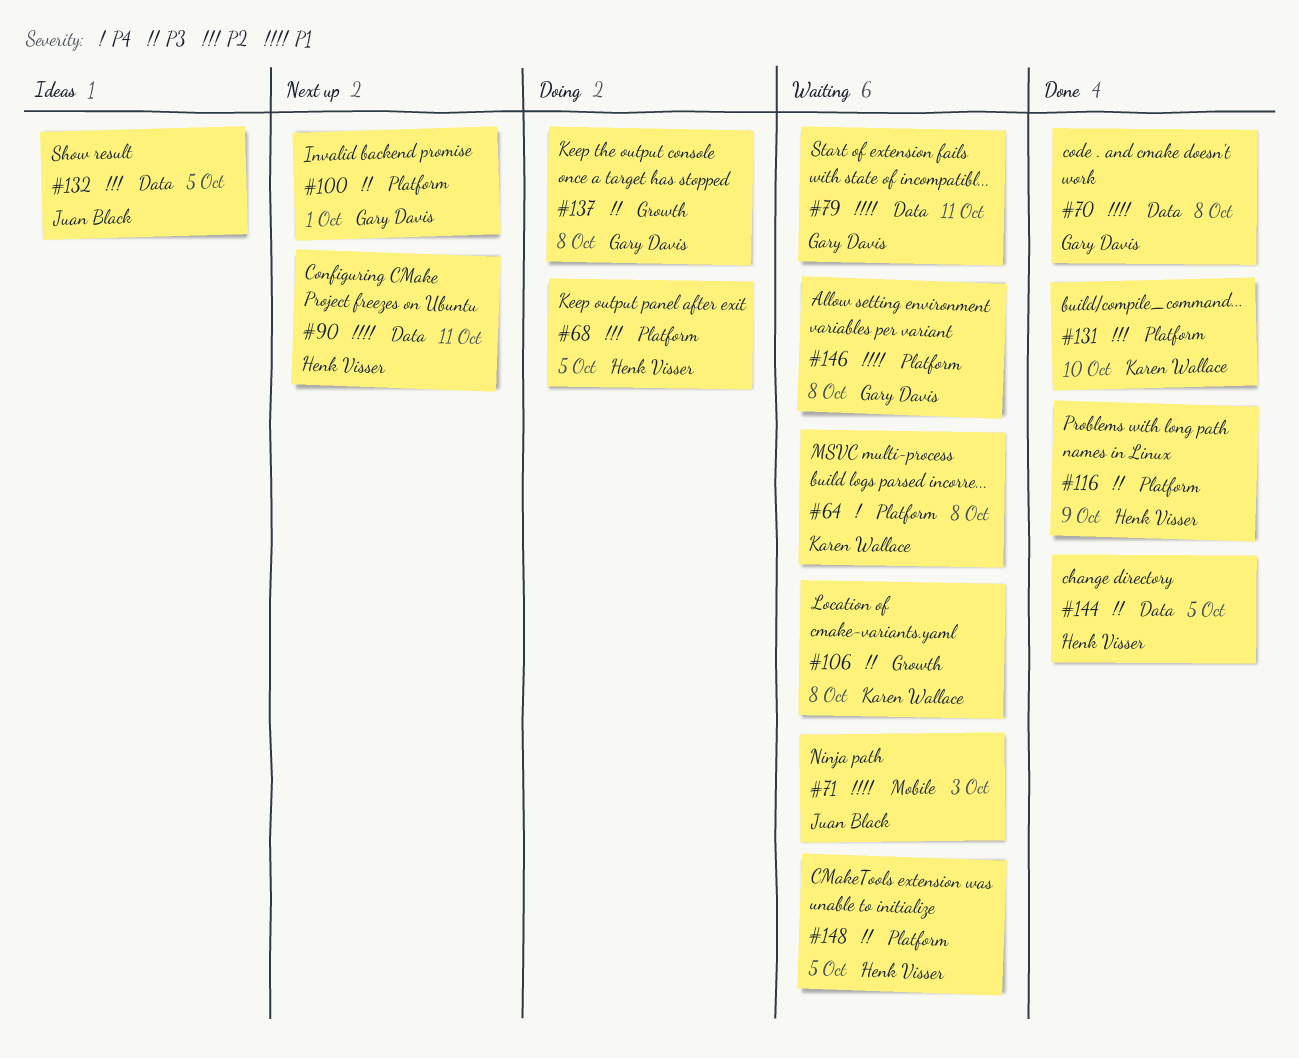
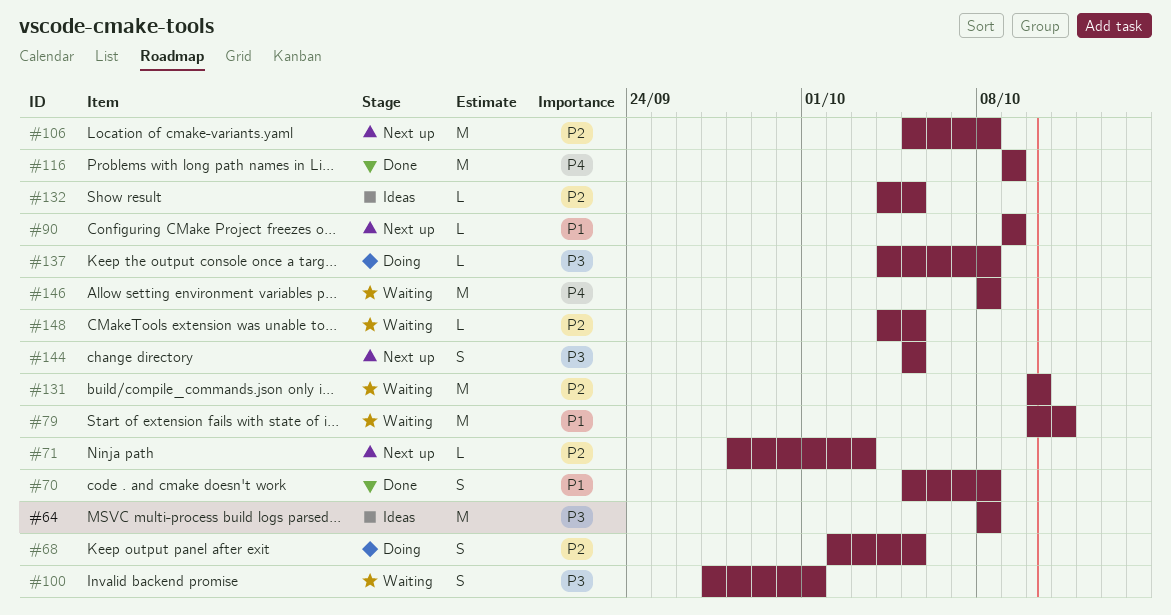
#64, status: Waiting -> Ideas
#64, priority: P4 -> P3
#71, status: Waiting -> Next up
#71, priority: P1 -> P2
#90, due: Oct 11 -> Oct 9
#100, status: Next up -> Waiting
#106, status: Waiting -> Next up
#106, priority: P3 -> P2
#116, priority: P3 -> P4
#131, status: Done -> Waiting
#144, status: Done -> Next up
#146, priority: P1 -> P4
#148, priority: P3 -> P2

